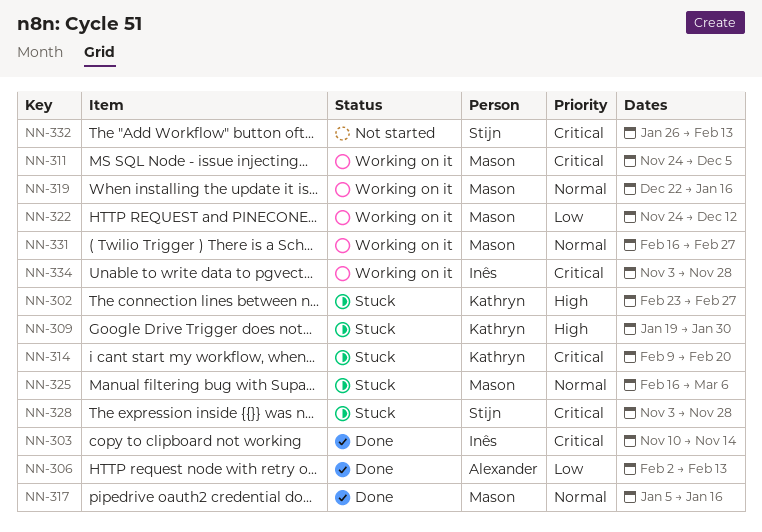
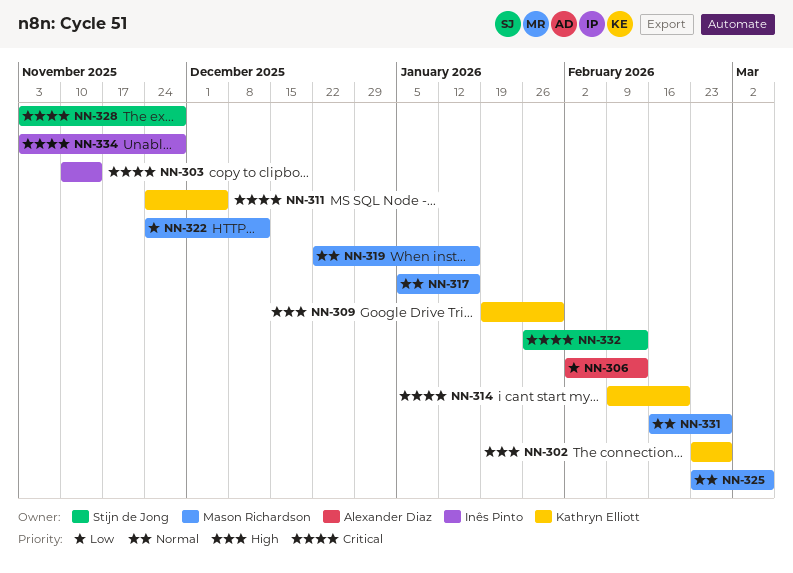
NN-311, owner: Mason Richardson -> Kathryn Elliott
NN-325, start: Feb 16 -> Feb 23

